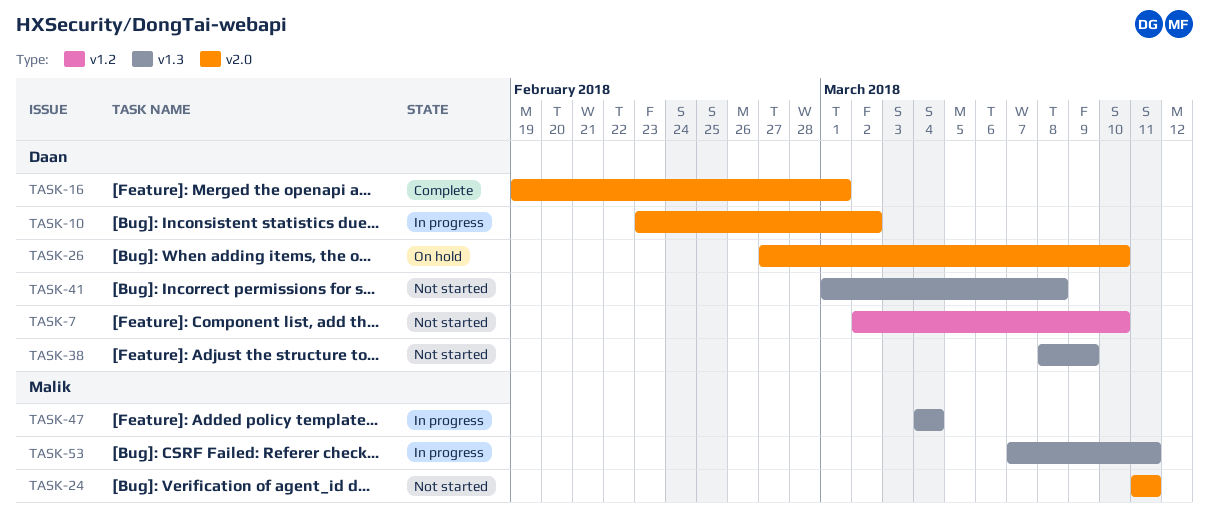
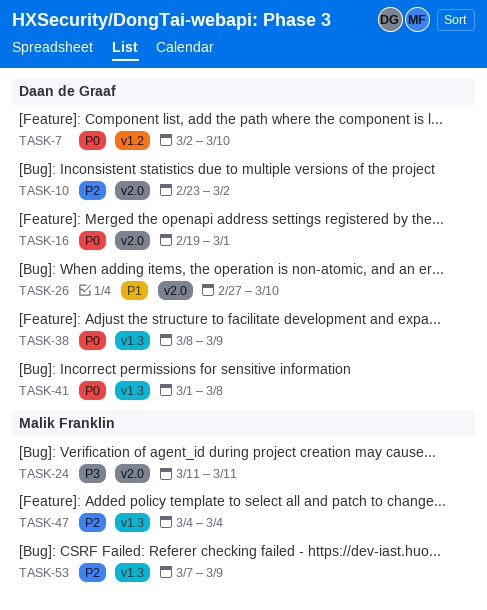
TASK-53, due: Mar 11 -> Mar 9

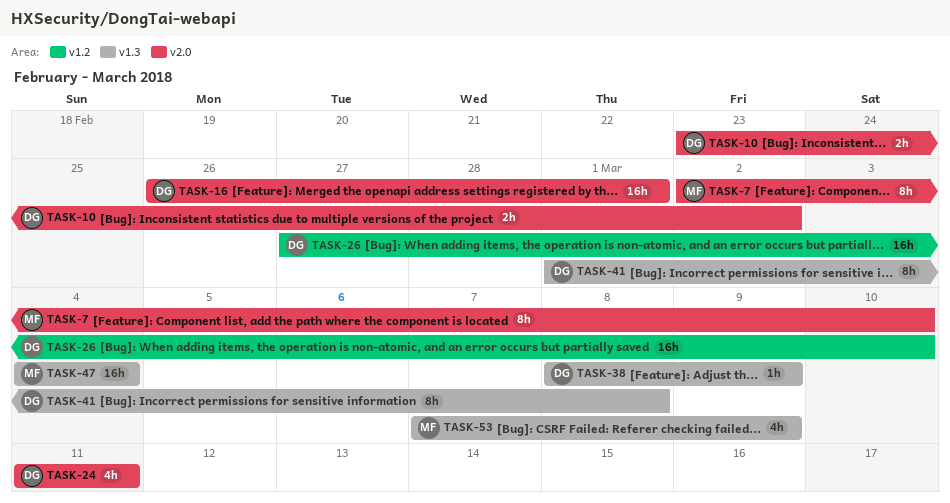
TASK-7, owner: Daan de Graaf -> Malik Franklin
TASK-7, label: v1.2 -> v2.0
TASK-16, start: Feb 19 -> Feb 26
TASK-24, owner: Malik Franklin -> Daan de Graaf
TASK-26, label: v2.0 -> v1.2

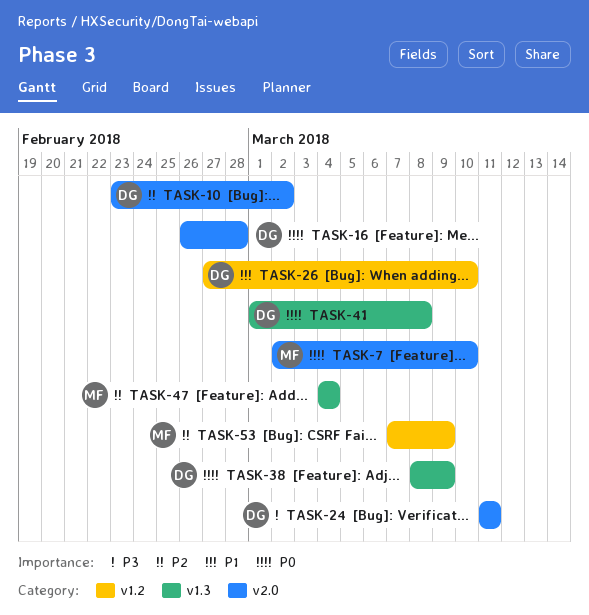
TASK-16, due: Mar 1 -> Feb 28
TASK-53, label: v1.3 -> v1.2

